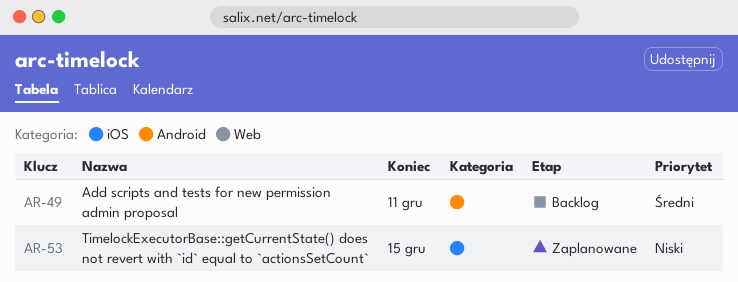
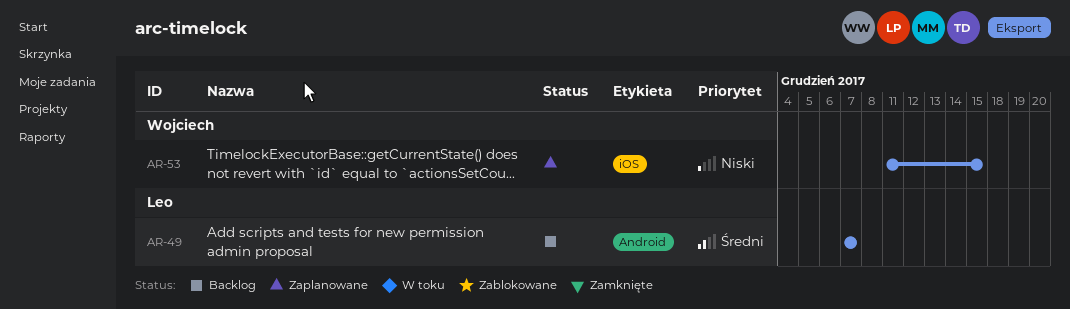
AR-49, due: Dec 11 -> Dec 7

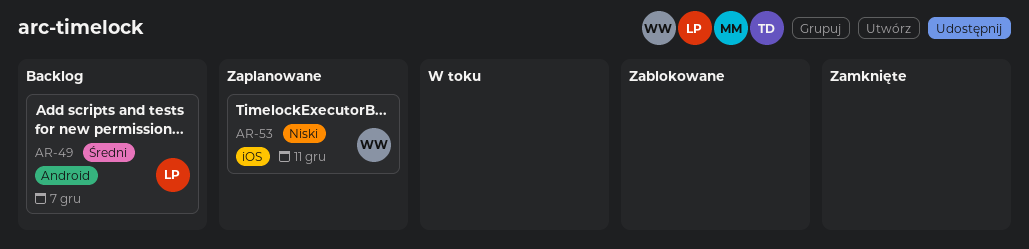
AR-53, due: Dec 15 -> Dec 11

